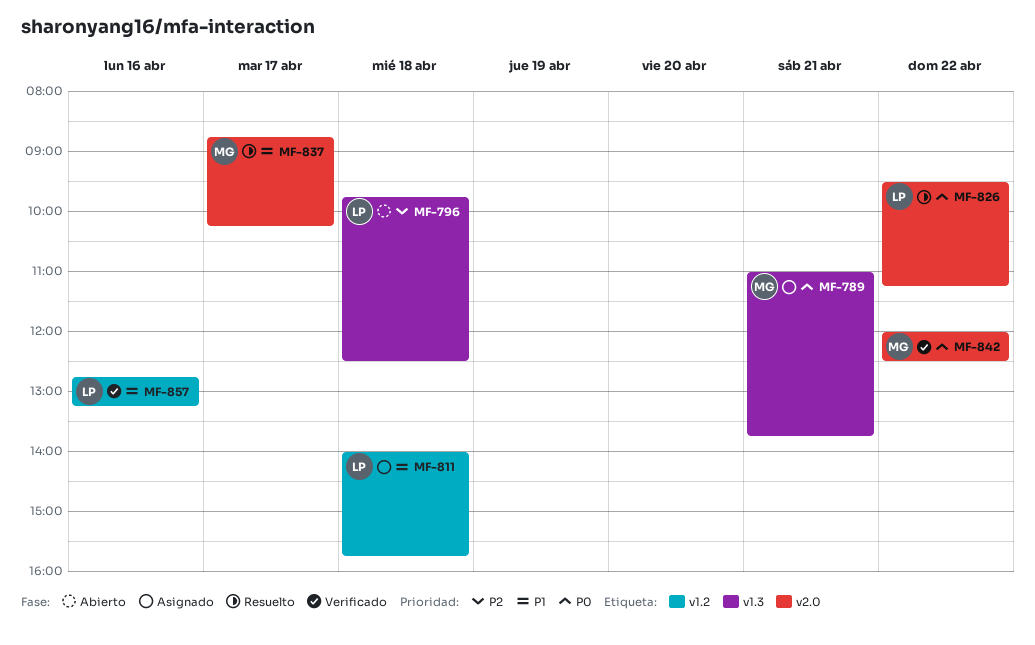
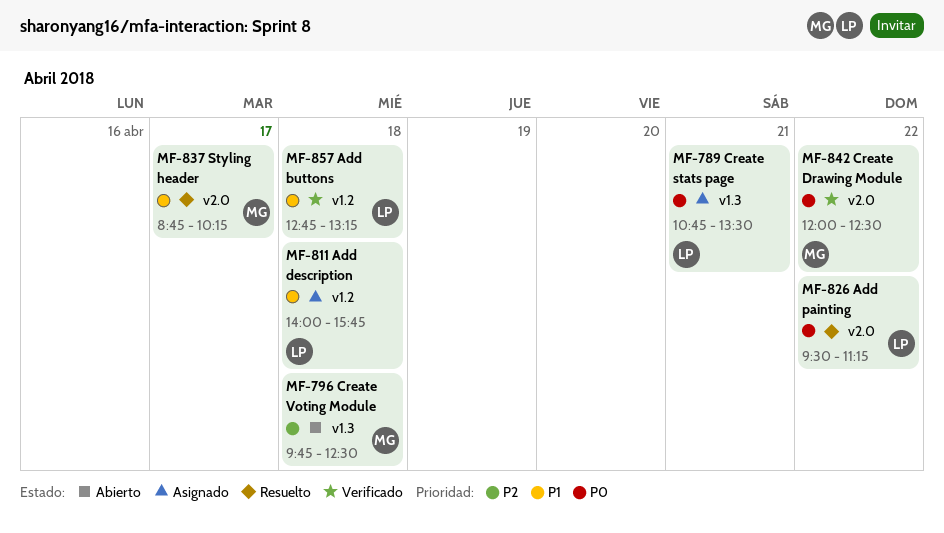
MF-789, owner: MG -> LP
MF-789, begins: 11:00 -> 10:45
MF-789, ends: 13:45 -> 13:30
MF-796, owner: LP -> MG
MF-857, day: Apr 16 -> Apr 18

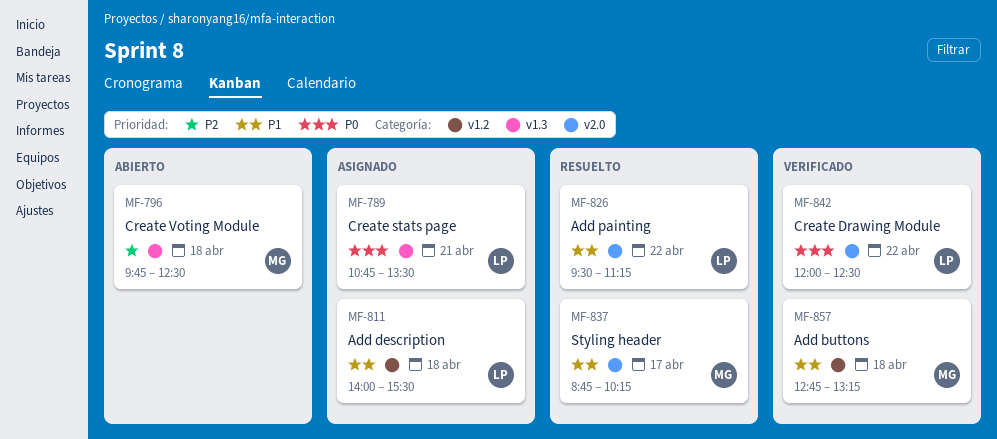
MF-811, ends: 15:45 -> 15:30
MF-826, priority: P0 -> P1
MF-842, owner: MG -> LP
MF-857, owner: LP -> MG

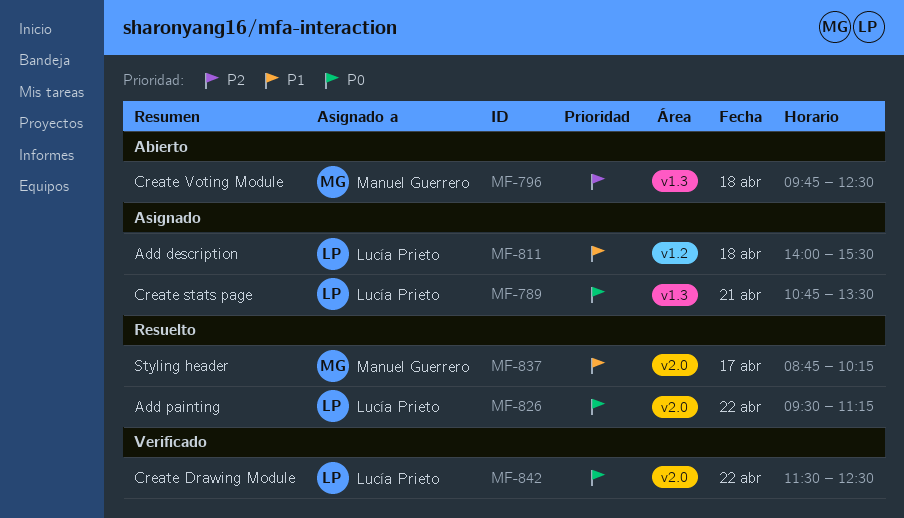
MF-826, priority: P1 -> P0
MF-842, begins: 12:00 -> 11:30
MF-857: present -> none

